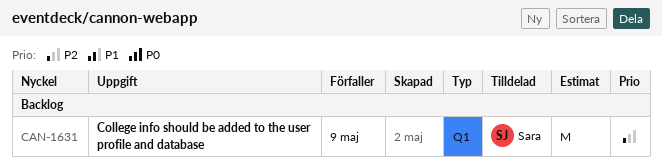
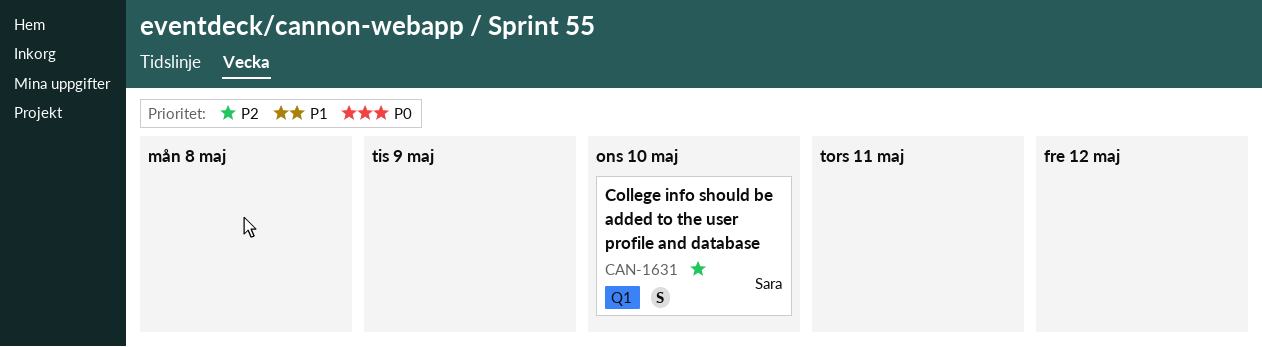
CAN-1631, estimate: M -> S
CAN-1631, due: May 9 -> May 10

